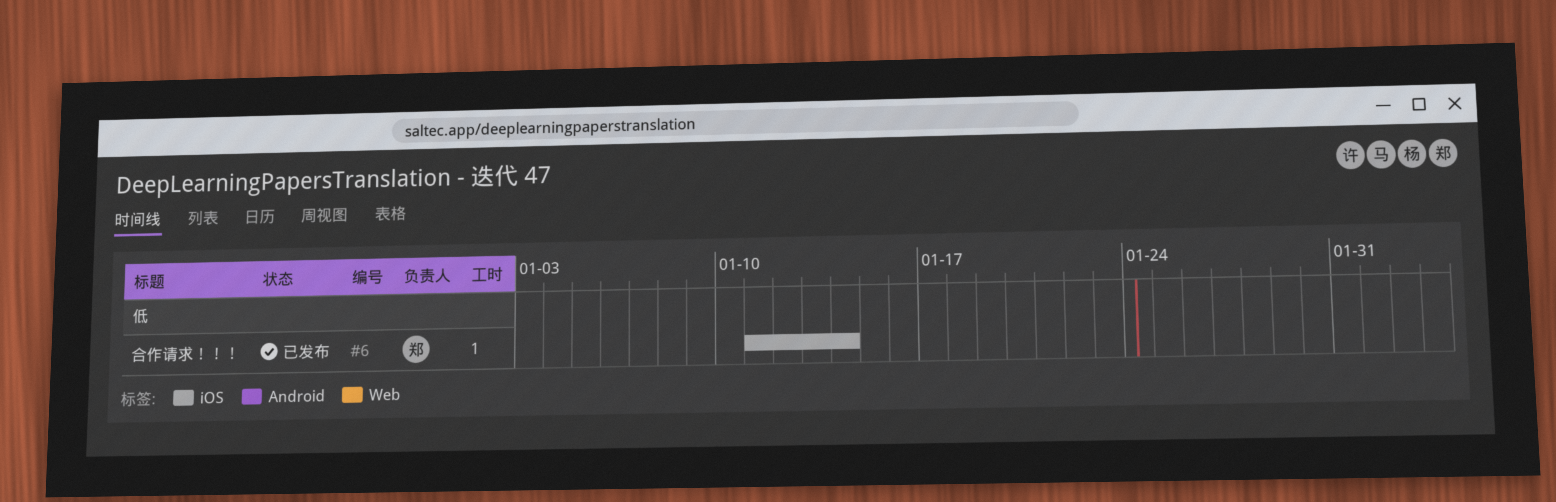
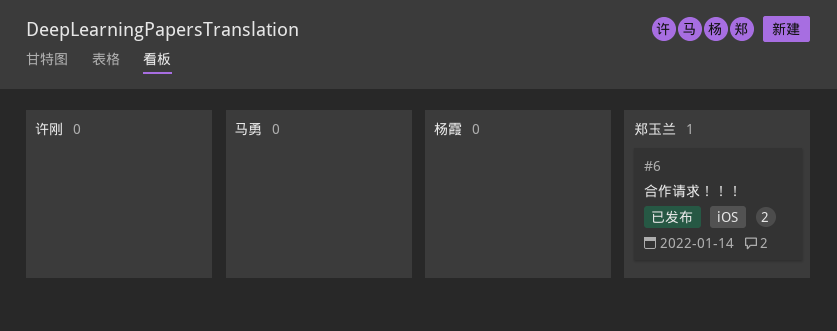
#6, estimate: 1 -> 2

